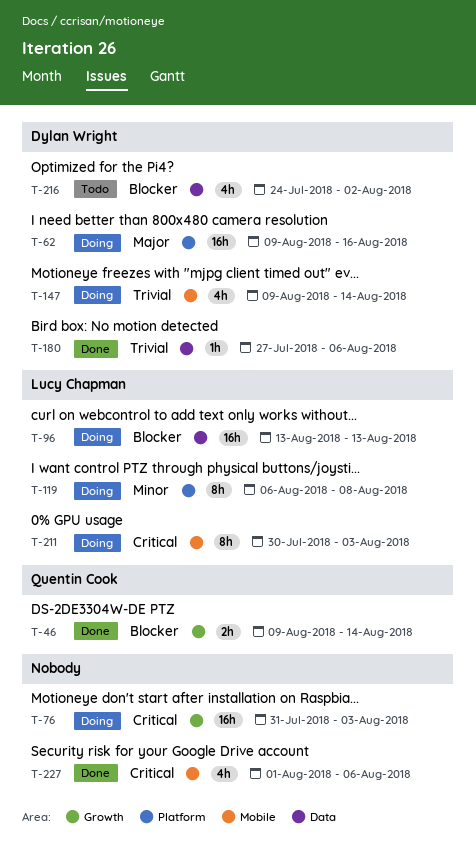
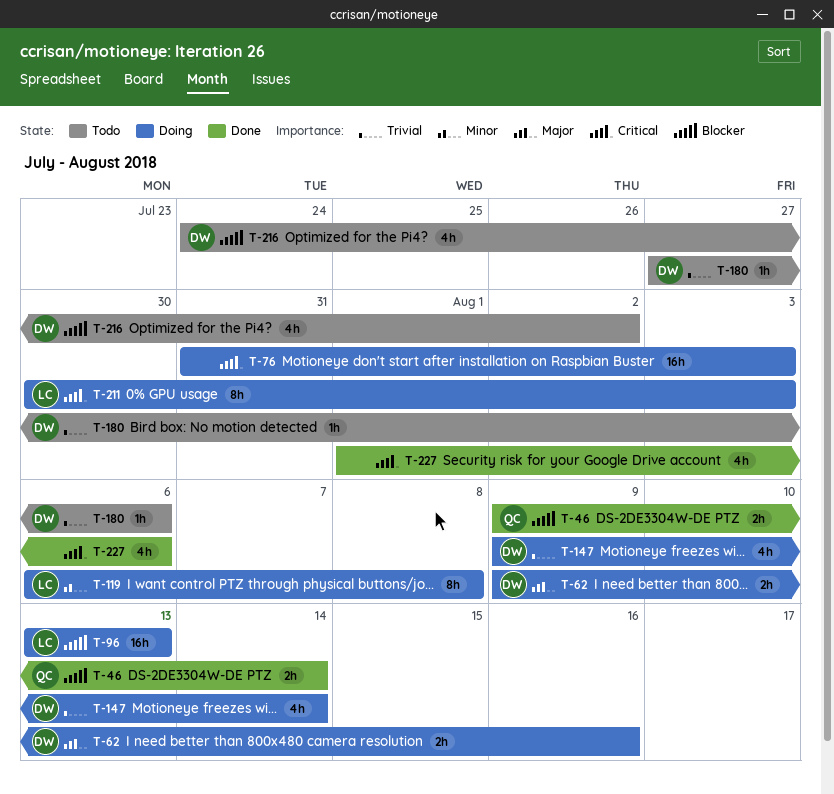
T-62, estimate: 16h -> 2h
T-180, status: Done -> Todo

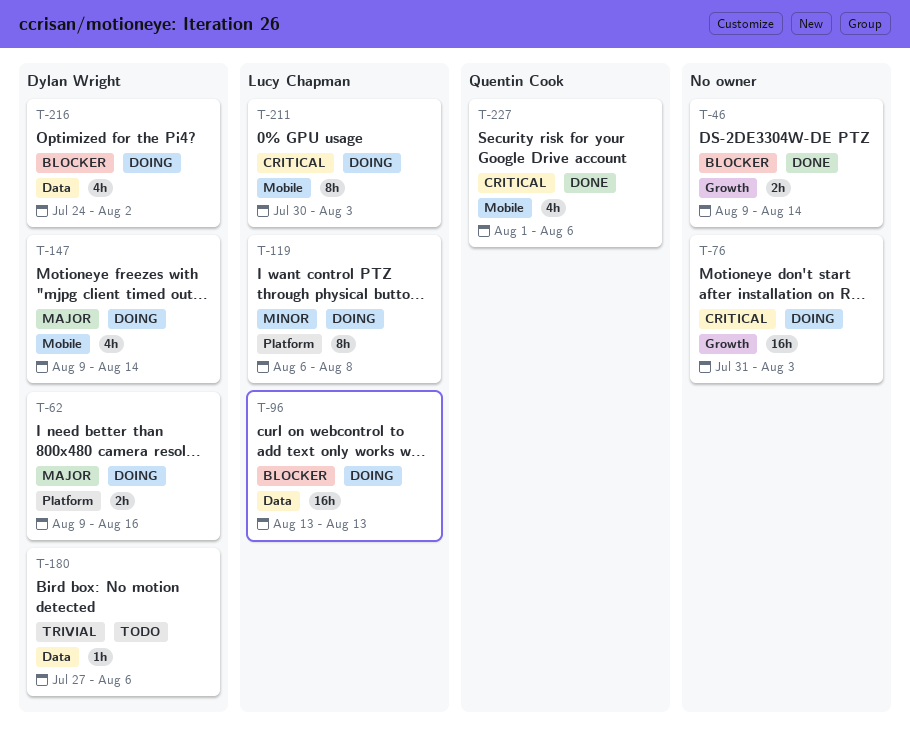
T-46, owner: Quentin Cook -> none
T-147, priority: Trivial -> Major
T-216, status: Todo -> Doing
T-227, owner: none -> Quentin Cook

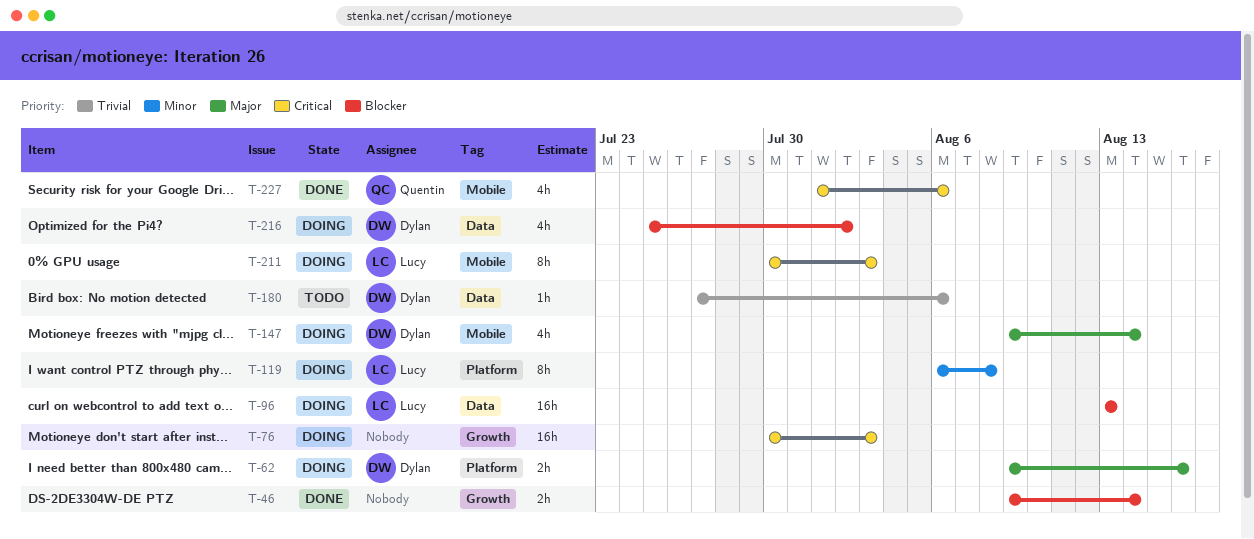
T-76, start: Jul 31 -> Jul 30
T-216, start: Jul 24 -> Jul 25

